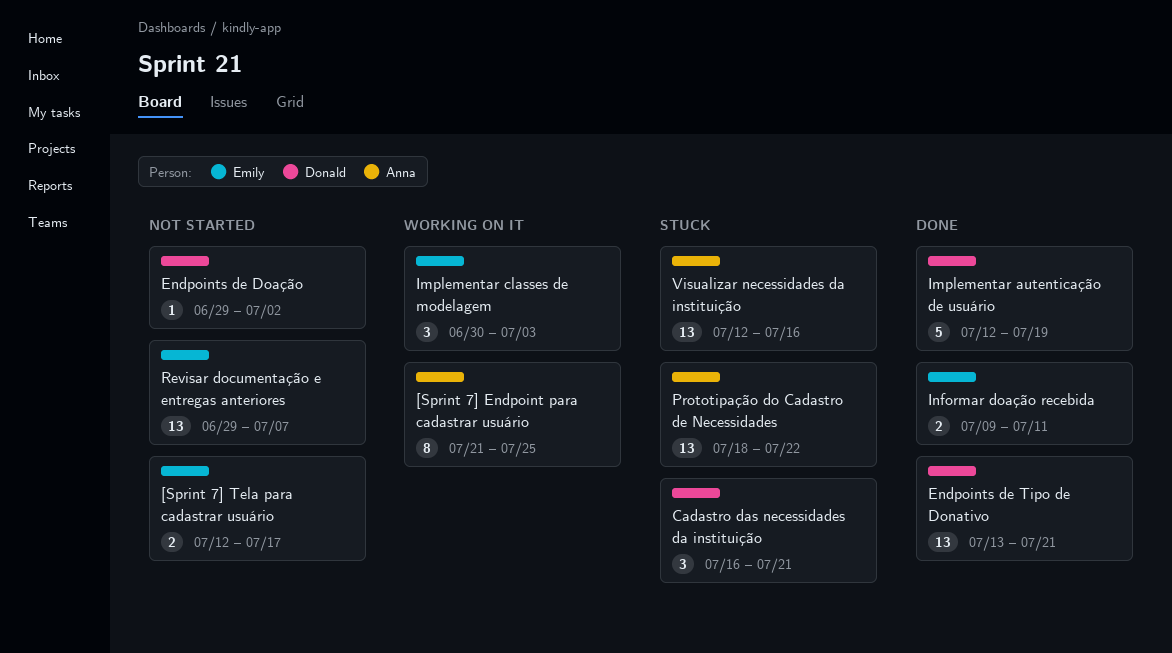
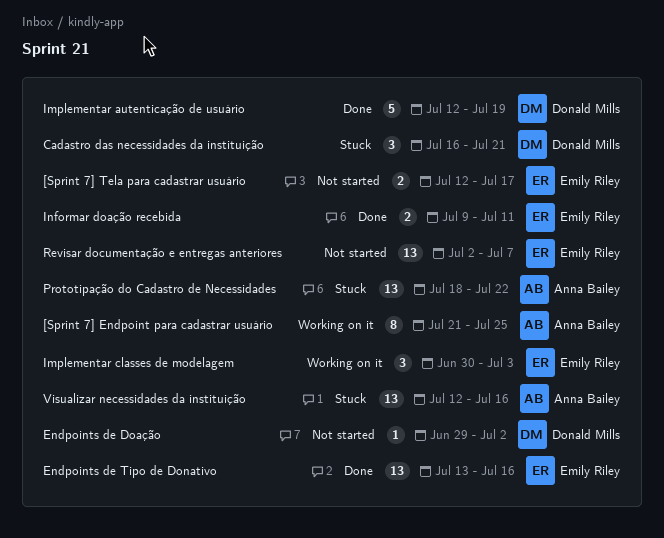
Endpoints de Tipo de Donativo, owner: Donald Mills -> Emily Riley
Endpoints de Tipo de Donativo, due: Jul 21 -> Jul 16
Revisar documentação e entregas anteriores, start: Jun 29 -> Jul 2

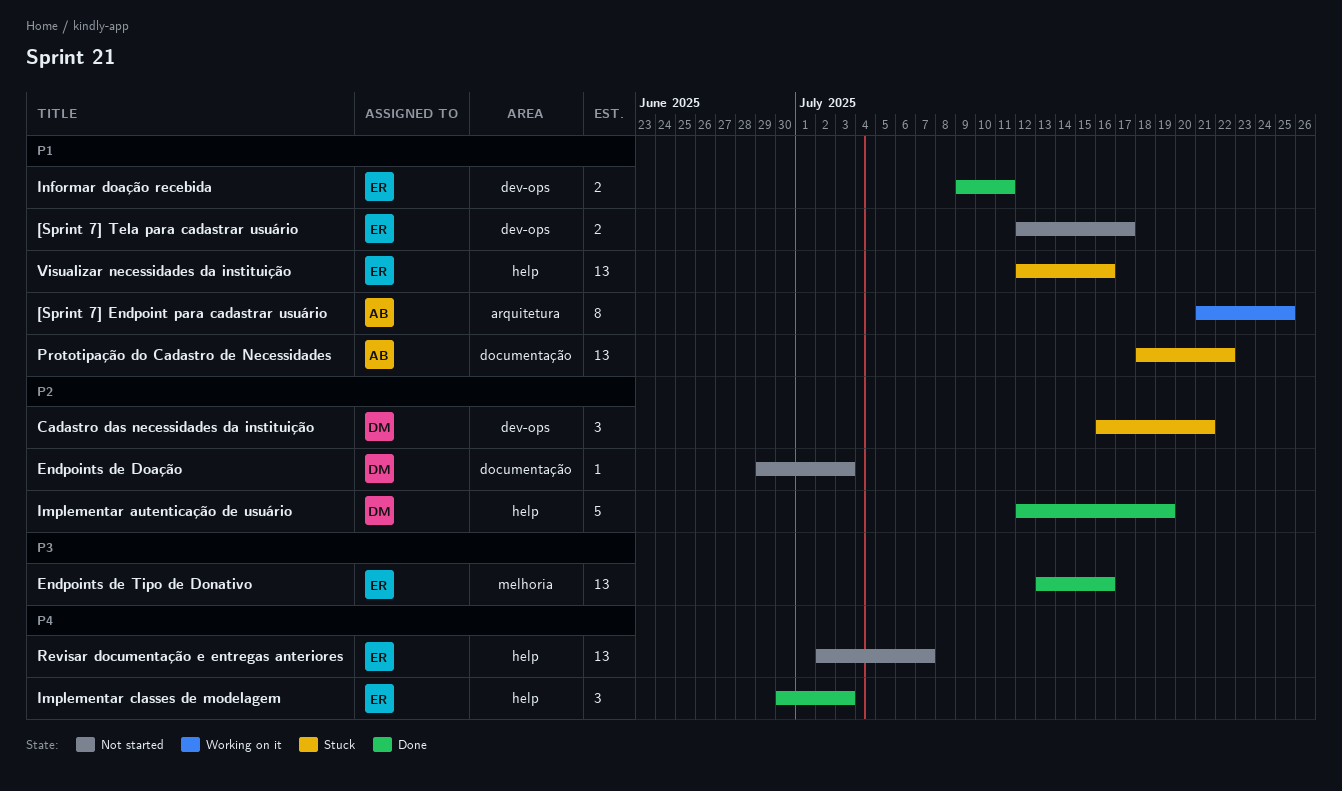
Endpoints de Doação, due: Jul 2 -> Jul 3
Implementar classes de modelagem, status: Working on it -> Done
Visualizar necessidades da instituição, owner: Anna Bailey -> Emily Riley

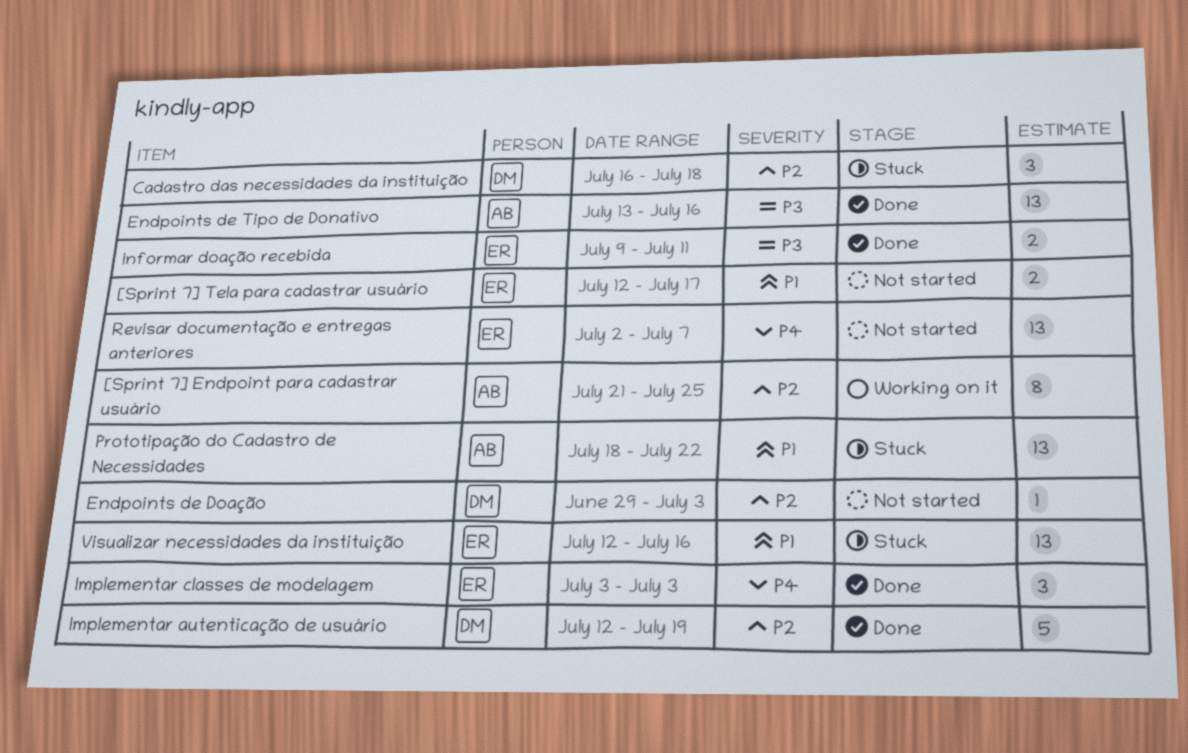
[Sprint 7] Endpoint para cadastrar usuário, priority: P1 -> P2
Cadastro das necessidades da instituição, due: Jul 21 -> Jul 18
Endpoints de Tipo de Donativo, owner: ER -> AB
Implementar classes de modelagem, start: Jun 30 -> Jul 3
Informar doação recebida, priority: P1 -> P3

